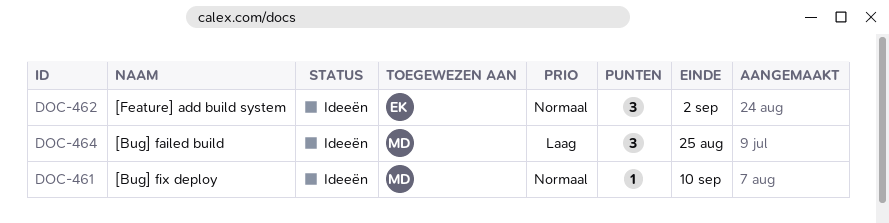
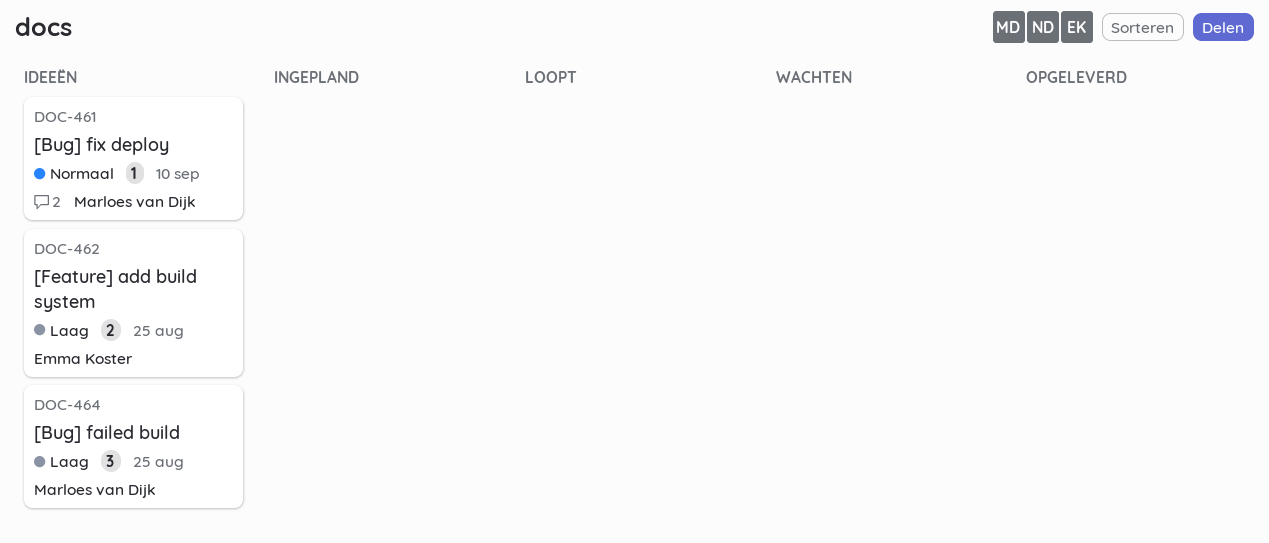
DOC-462, priority: Normaal -> Laag
DOC-462, estimate: 3 -> 2
DOC-462, due: Sep 2 -> Aug 25

